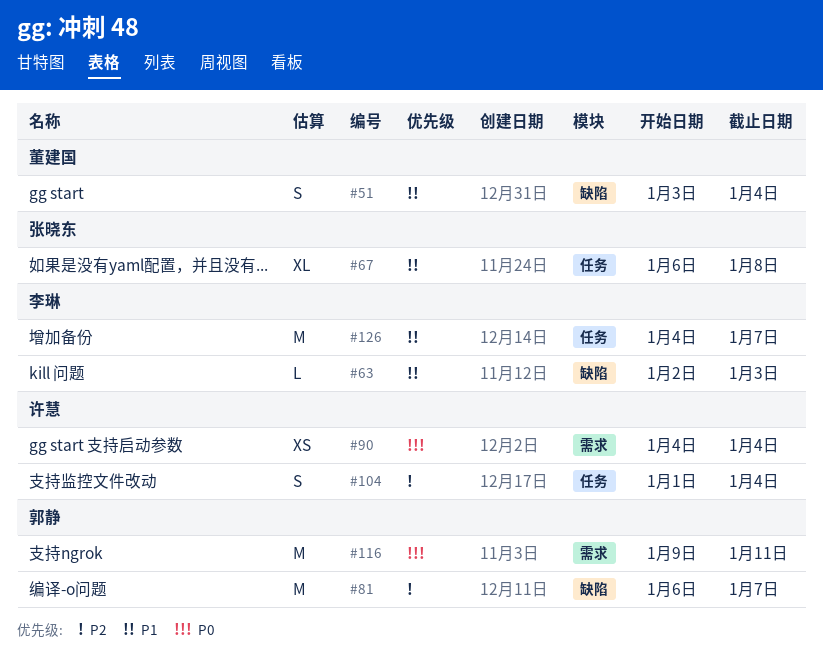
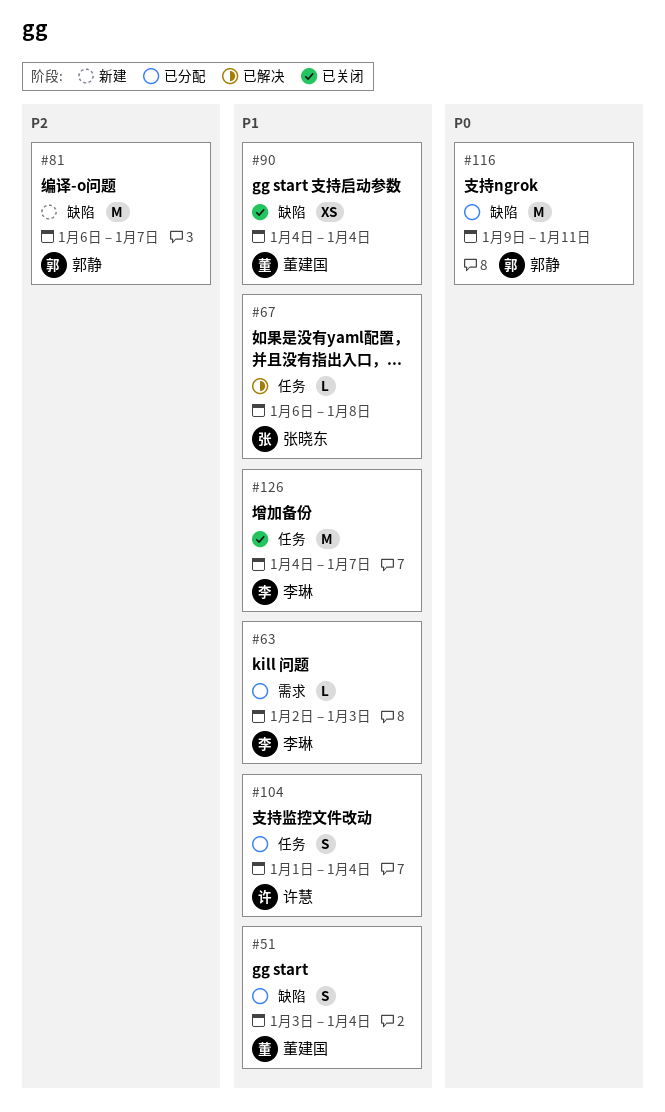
#63, label: 缺陷 -> 需求
#67, estimate: XL -> L
#90, owner: 许慧 -> 董建国
#90, priority: P0 -> P1
#90, label: 需求 -> 缺陷
#104, priority: P2 -> P1
#116, label: 需求 -> 缺陷

